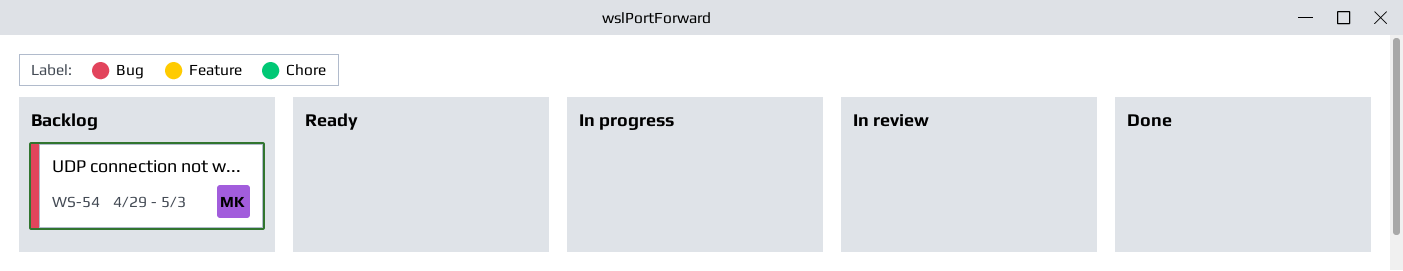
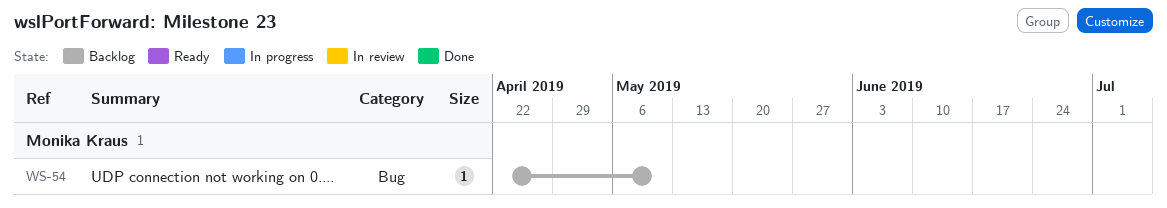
WS-54, start: Apr 29 -> Apr 22
WS-54, due: May 3 -> May 10

